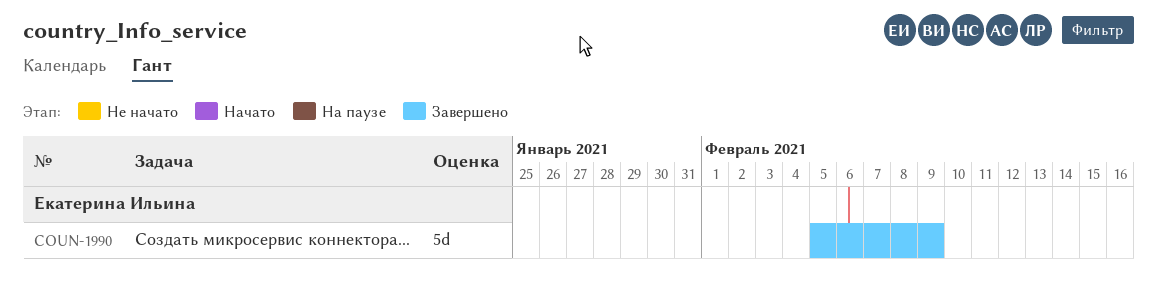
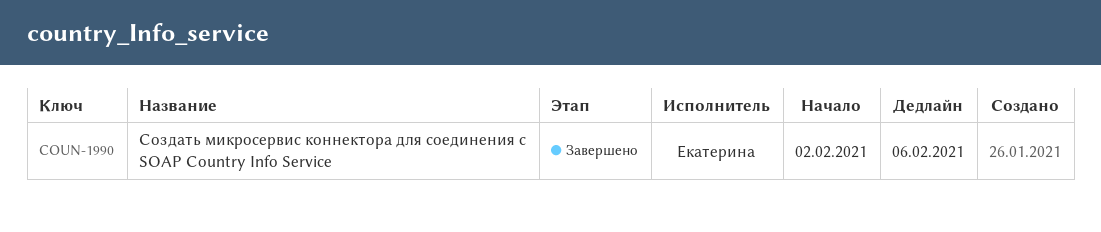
COUN-1990, start: Feb 5 -> Feb 2
COUN-1990, due: Feb 9 -> Feb 6

